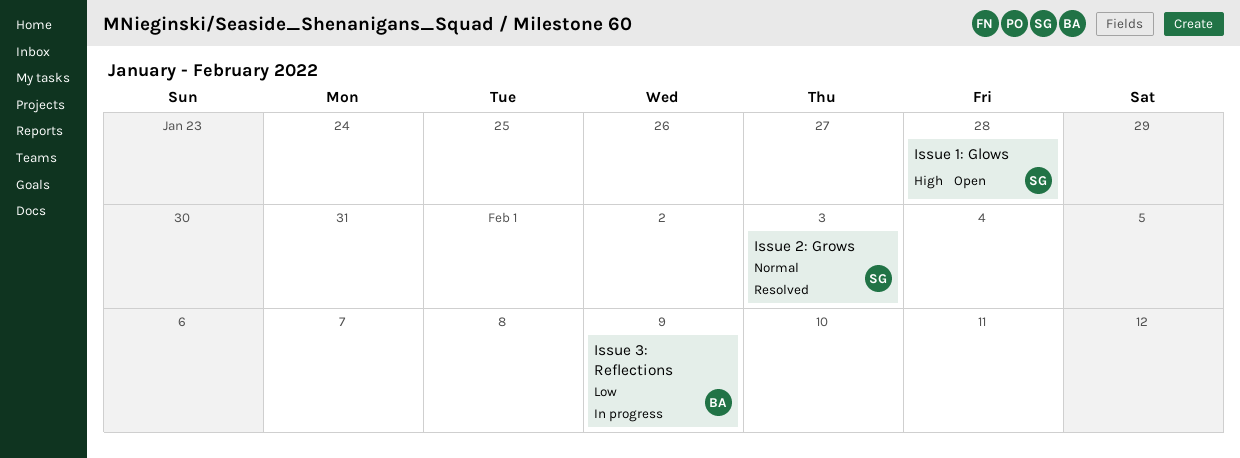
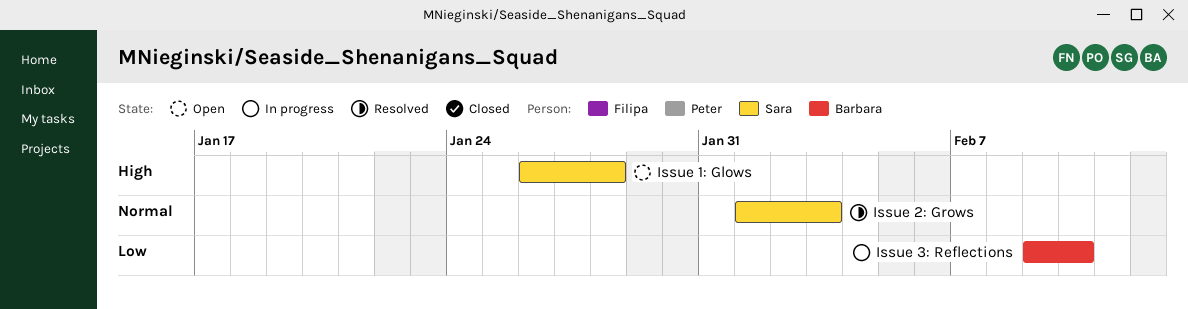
Issue 3: Reflections, due: Feb 9 -> Feb 10

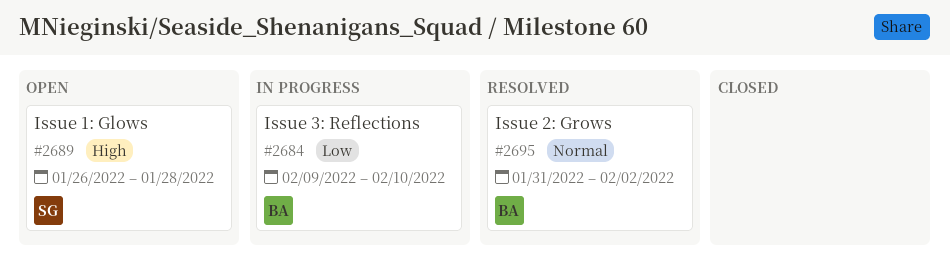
Issue 2: Grows, owner: Sara -> Barbara
Issue 2: Grows, start: Feb 1 -> Jan 31
Issue 2: Grows, due: Feb 3 -> Feb 2

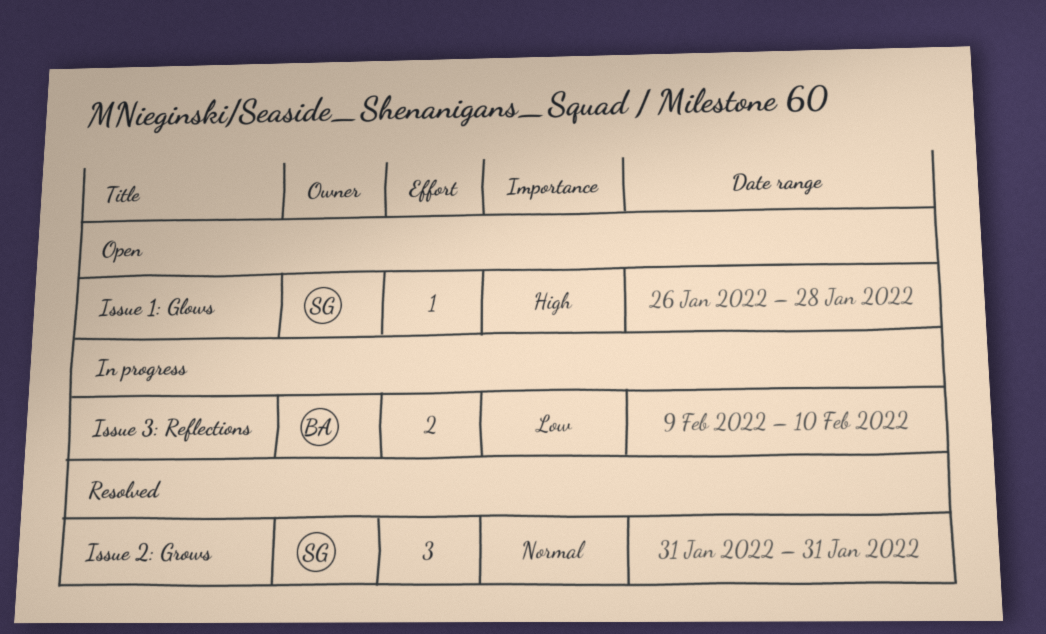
Issue 2: Grows, owner: BA -> SG
Issue 2: Grows, due: Feb 2 -> Jan 31

